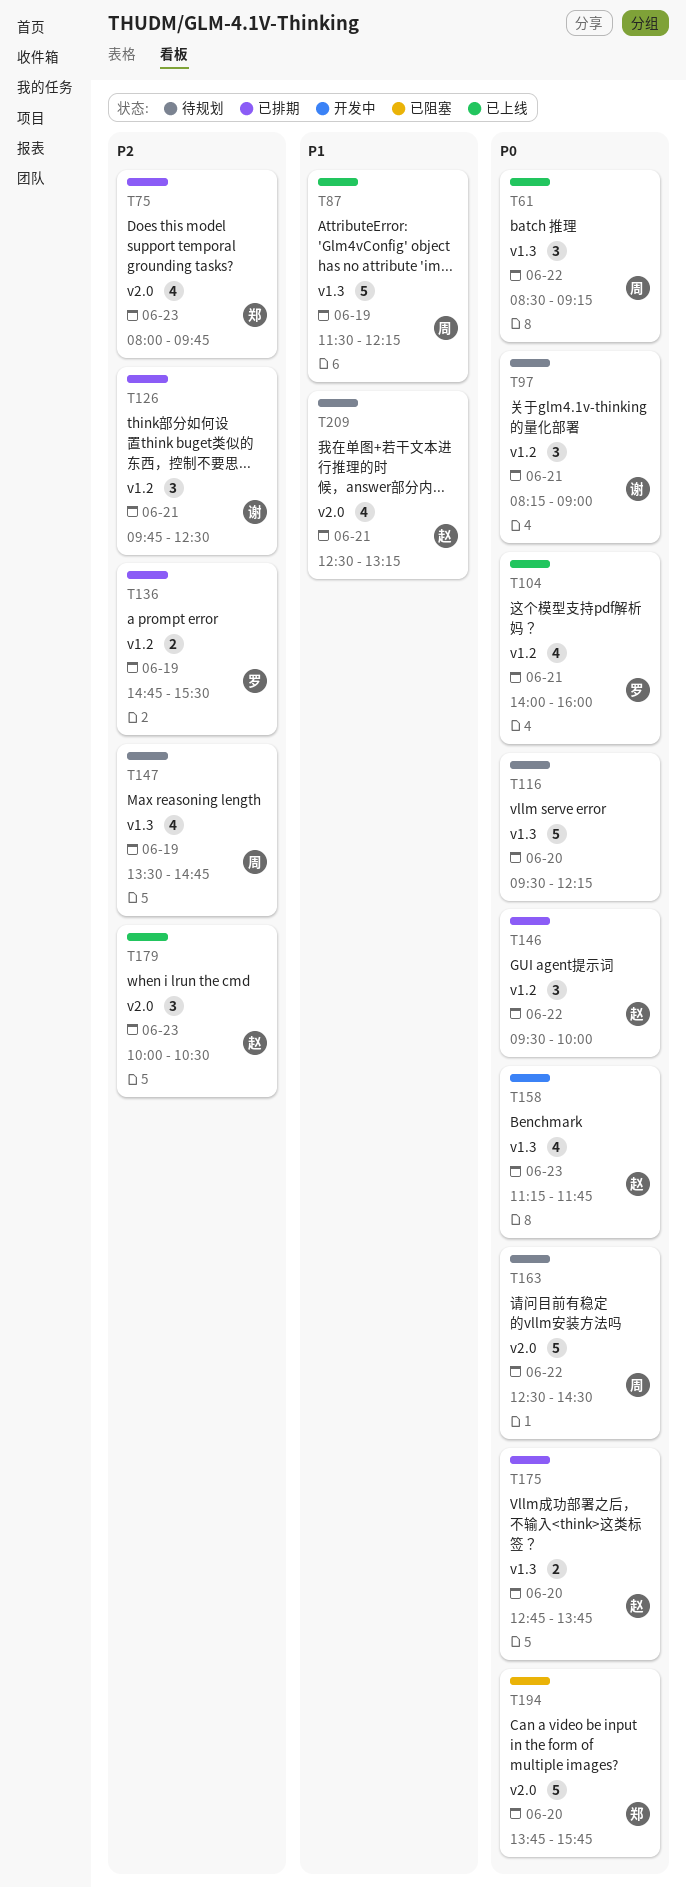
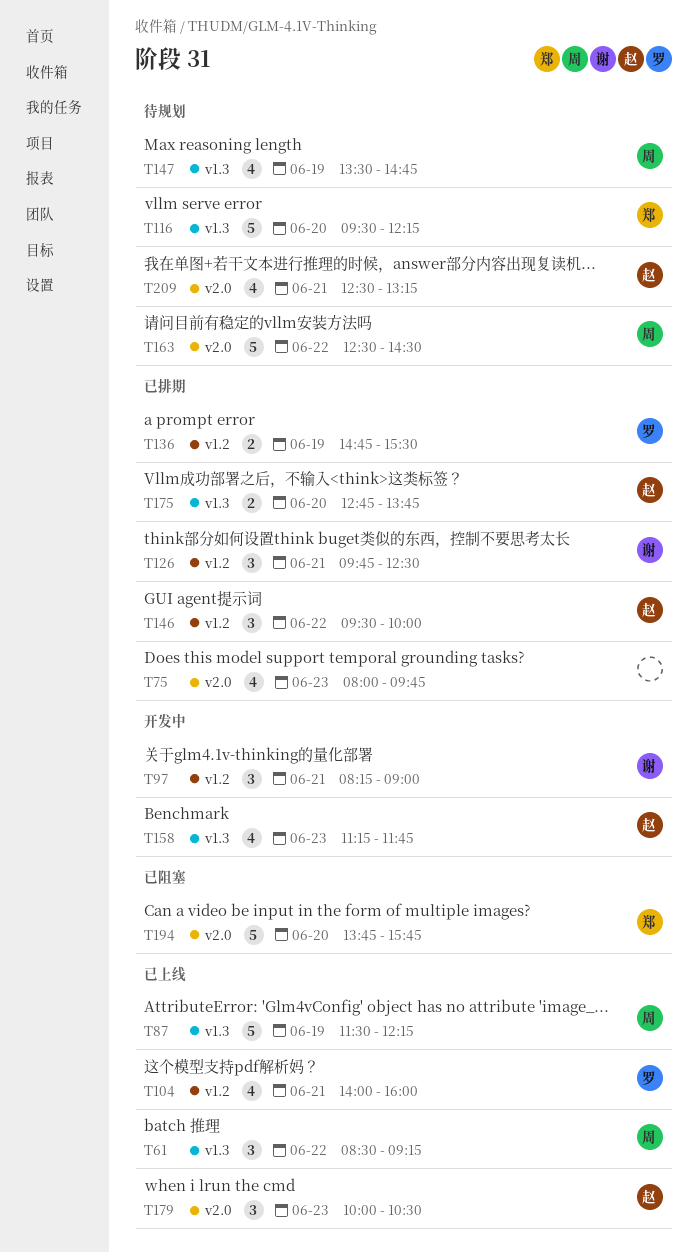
T75, owner: 郑 -> none
T97, status: 待规划 -> 开发中
T116, owner: none -> 郑

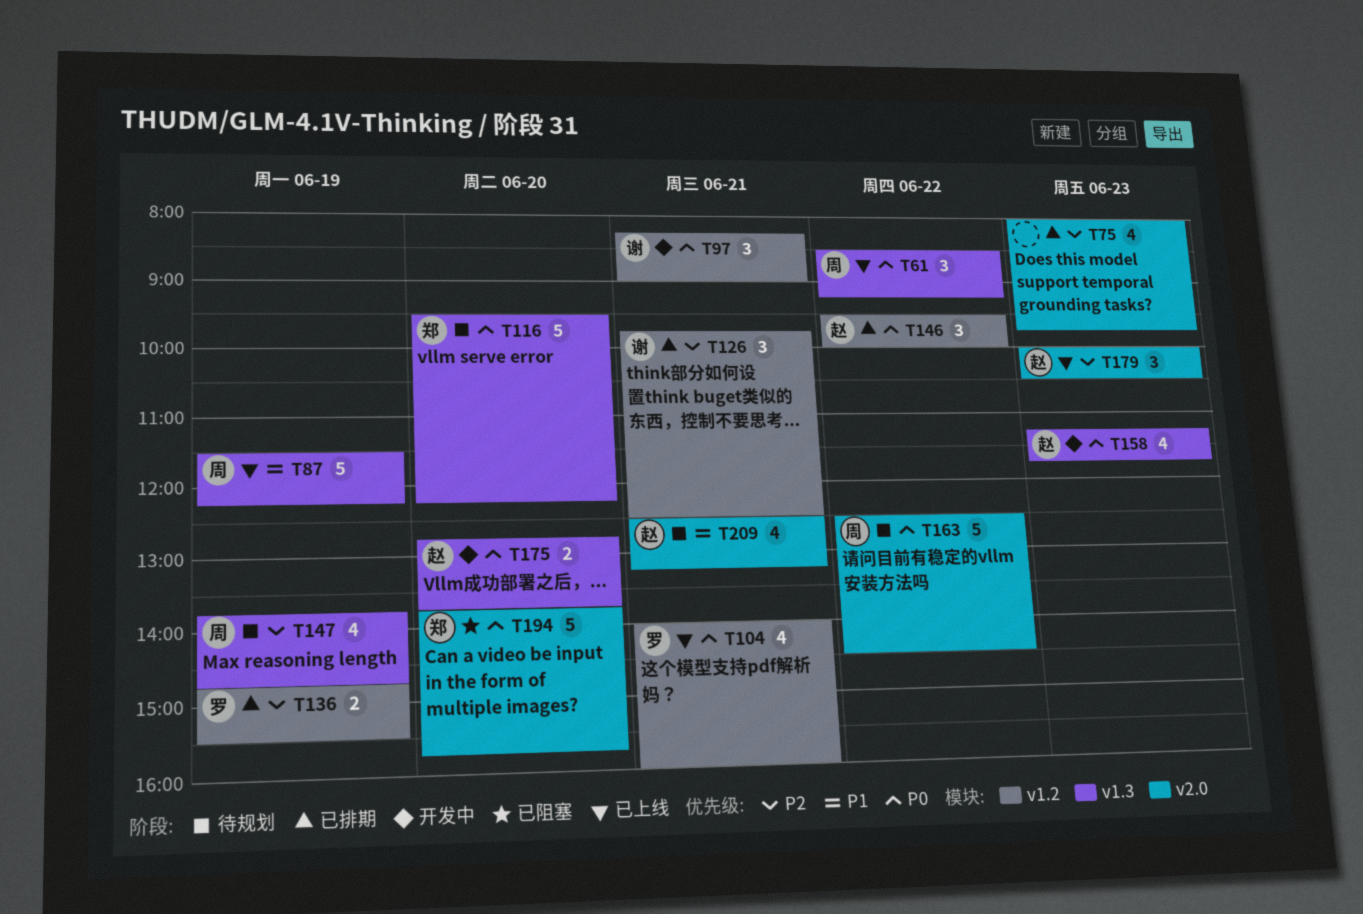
T147, begins: 13:30 -> 13:45
T175, status: 已排期 -> 开发中

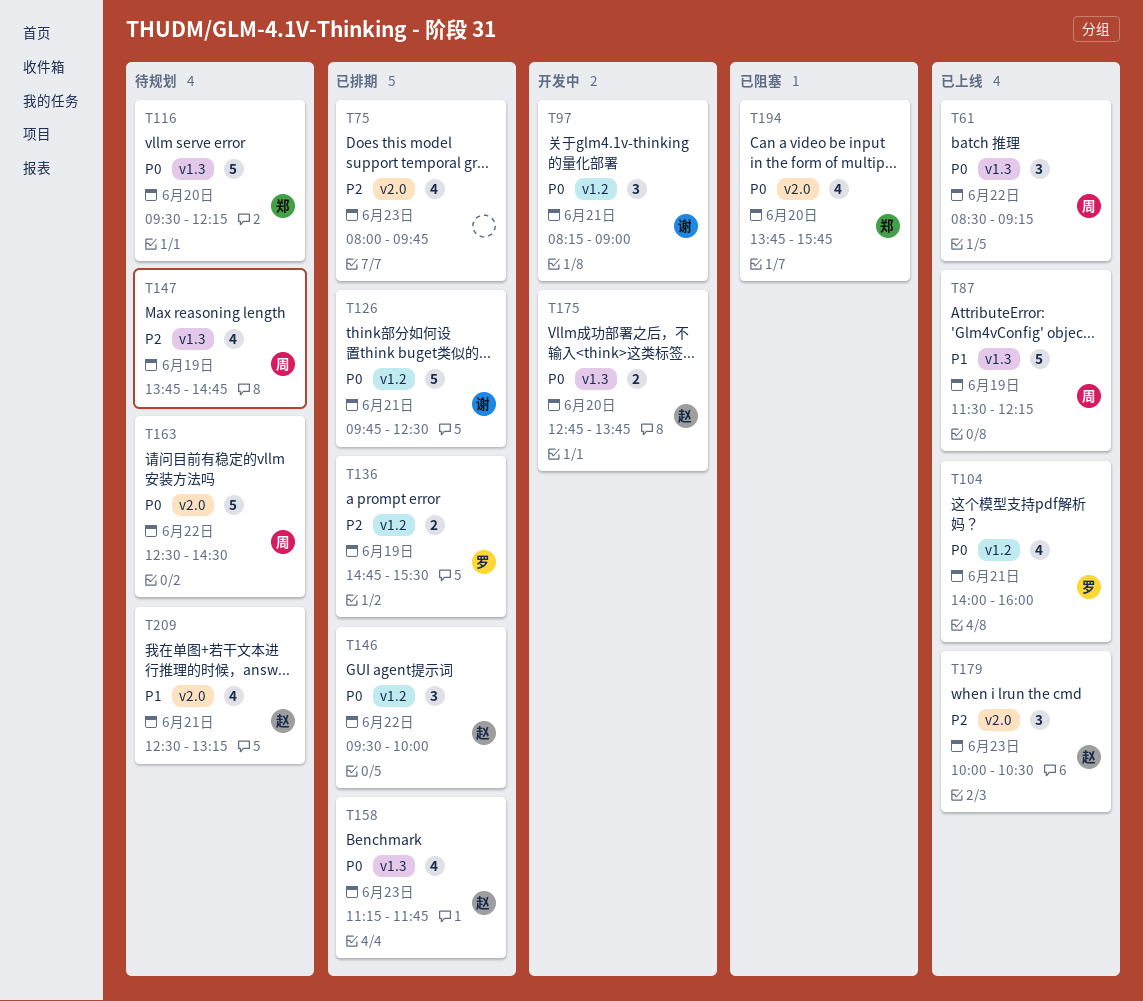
T126, priority: P2 -> P0
T126, estimate: 3 -> 5
T158, status: 开发中 -> 已排期
T194, estimate: 5 -> 4

